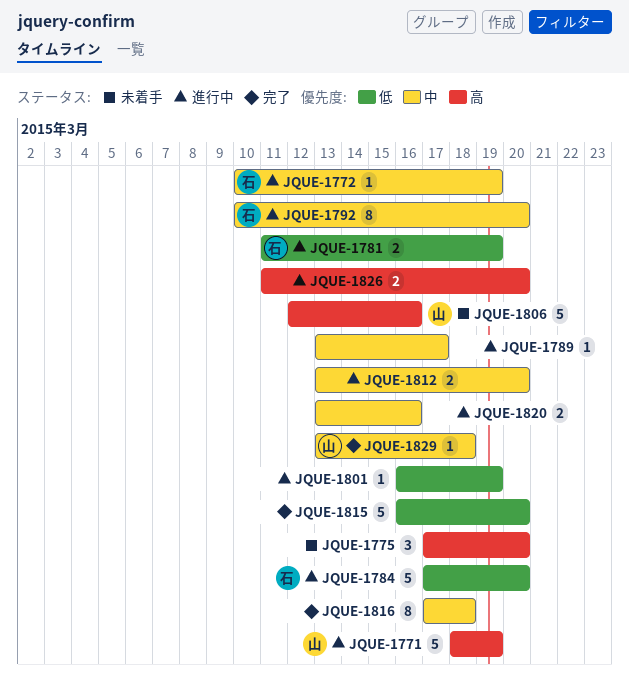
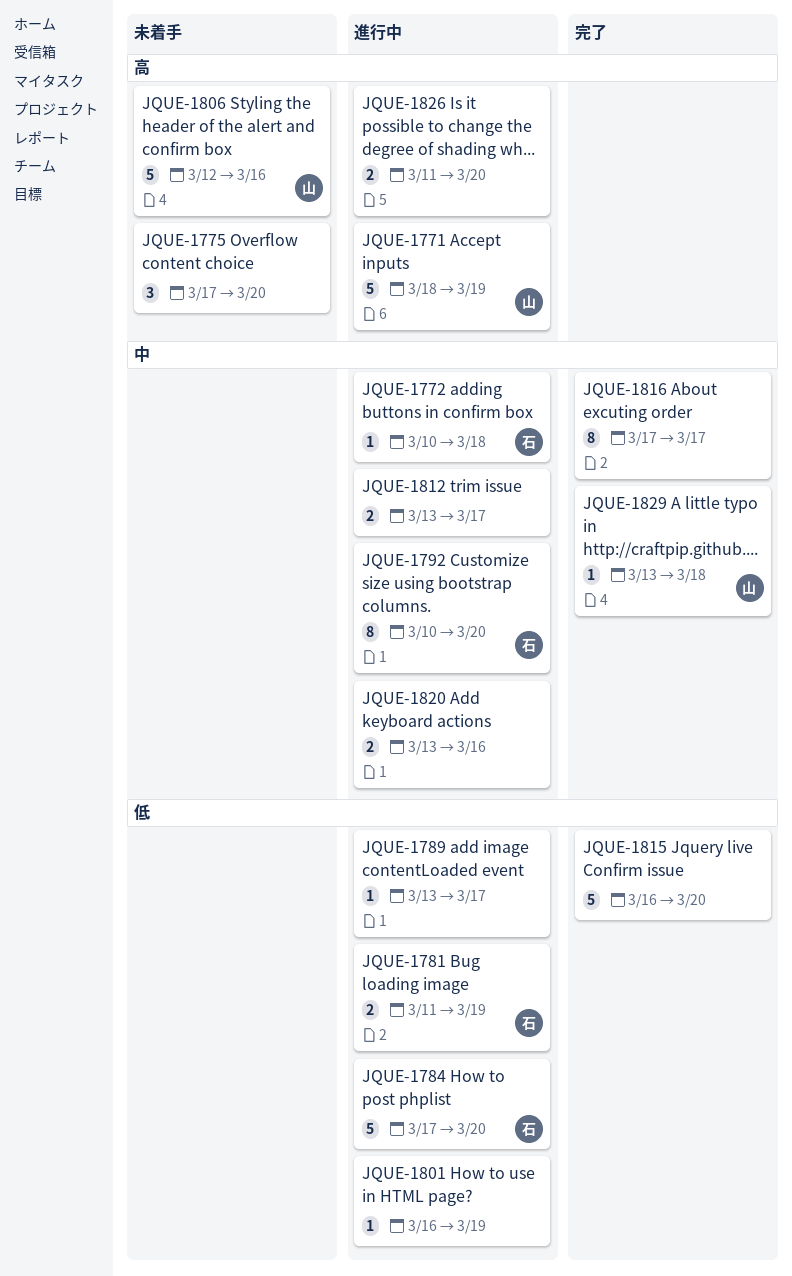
JQUE-1772, due: Mar 19 -> Mar 18
JQUE-1789, priority: 中 -> 低
JQUE-1812, due: Mar 20 -> Mar 17
JQUE-1816, due: Mar 18 -> Mar 17

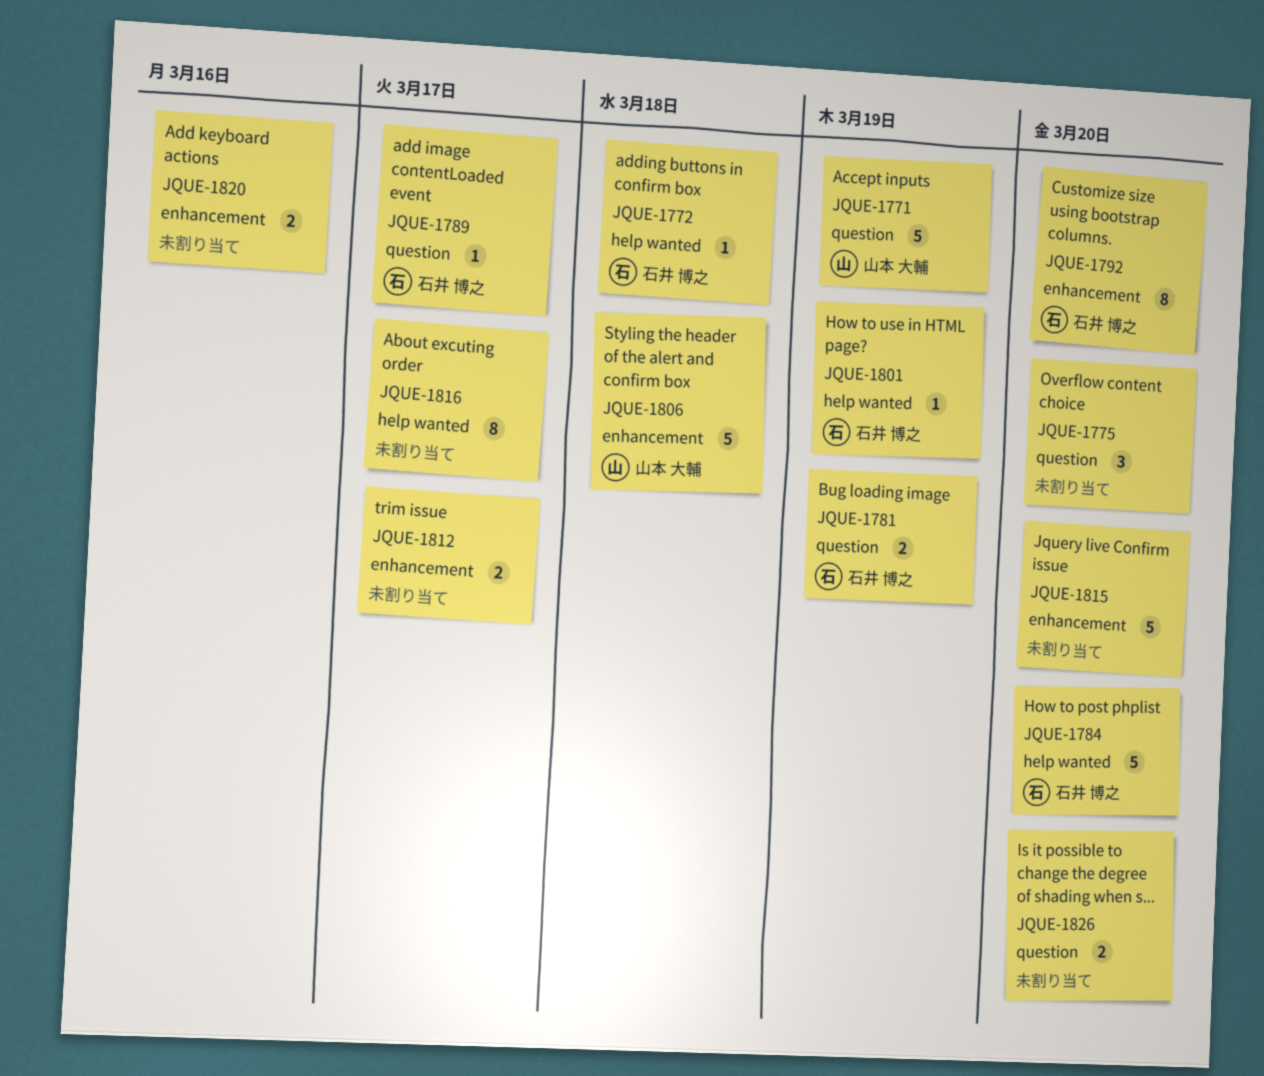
JQUE-1789, owner: none -> 石井 博之
JQUE-1801, owner: none -> 石井 博之
JQUE-1806, due: Mar 16 -> Mar 18
JQUE-1829: present -> none

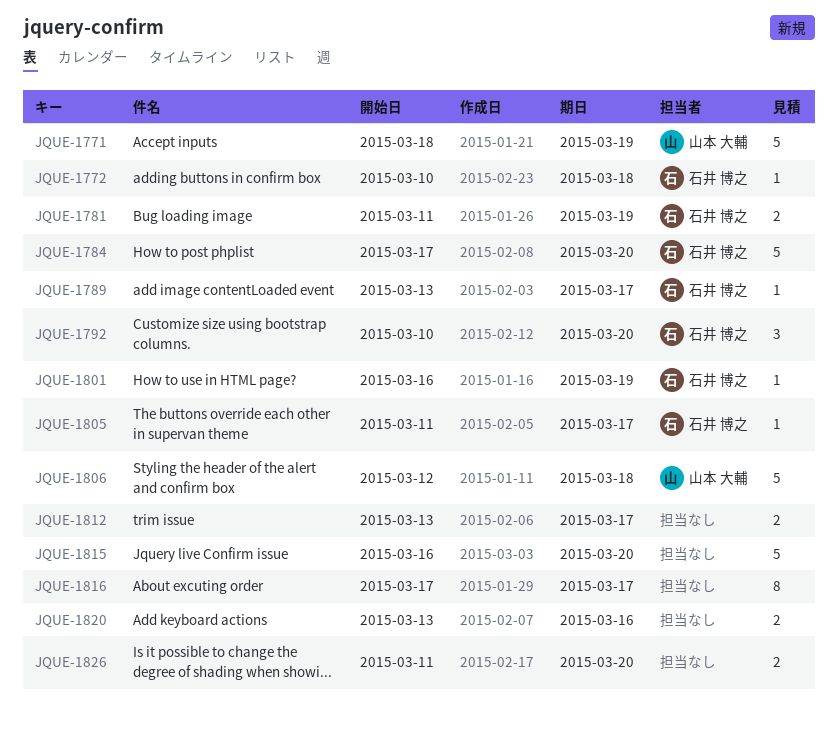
JQUE-1775: present -> none
JQUE-1792, estimate: 8 -> 3
JQUE-1805: none -> present

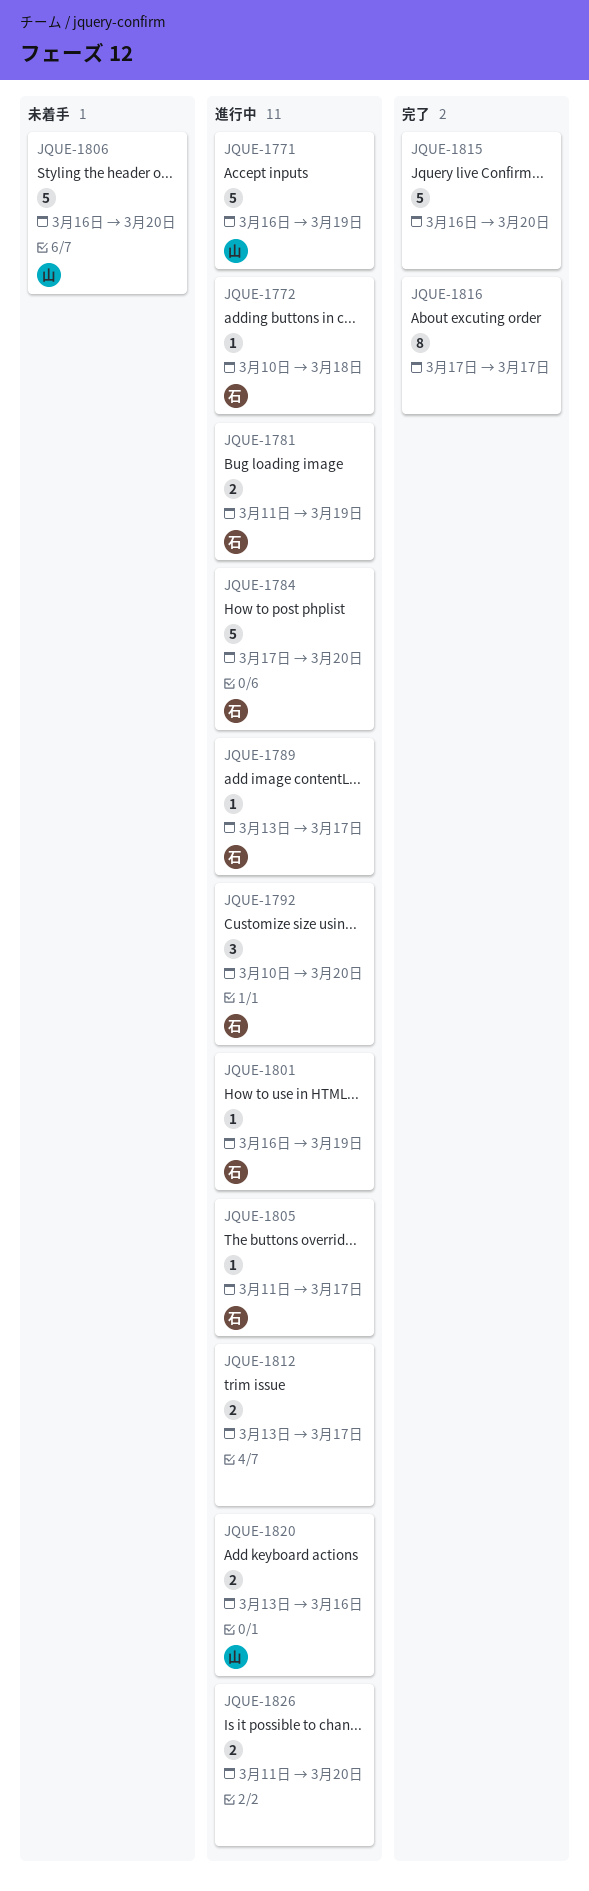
JQUE-1771, start: Mar 18 -> Mar 16
JQUE-1806, start: Mar 12 -> Mar 16
JQUE-1806, due: Mar 18 -> Mar 20
JQUE-1820, owner: none -> 山本 大輔

